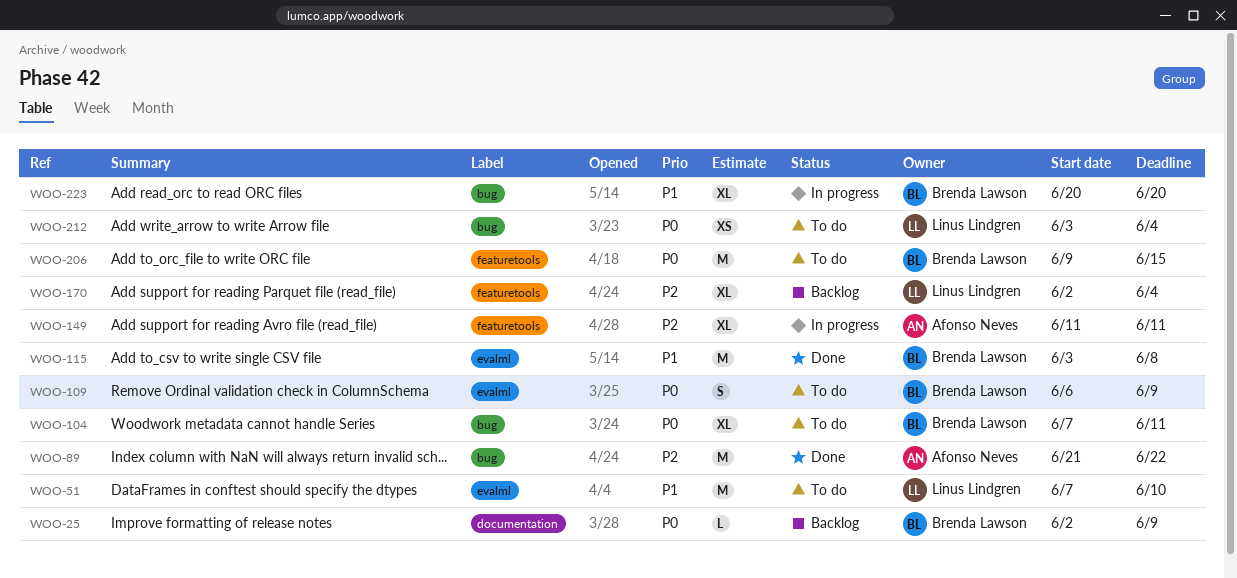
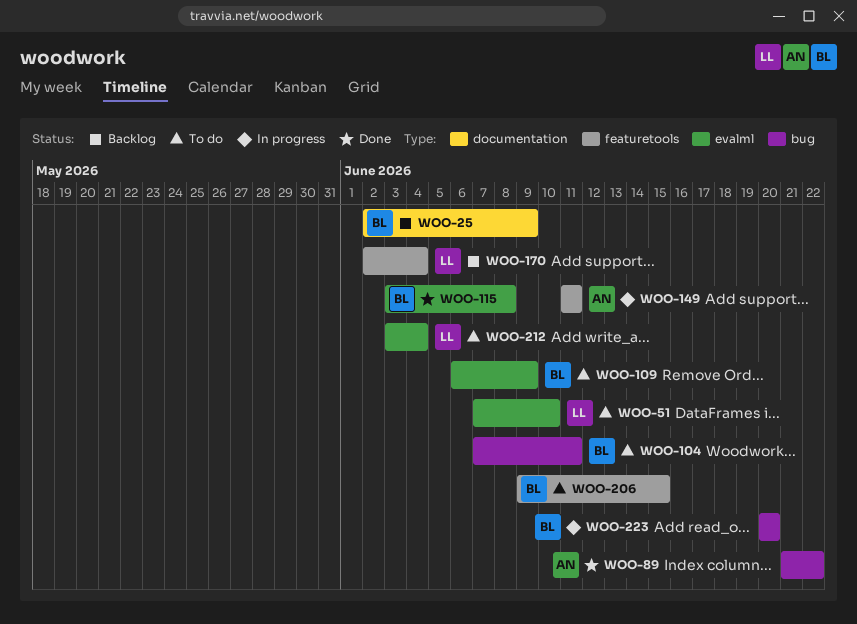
WOO-212, label: bug -> evalml

